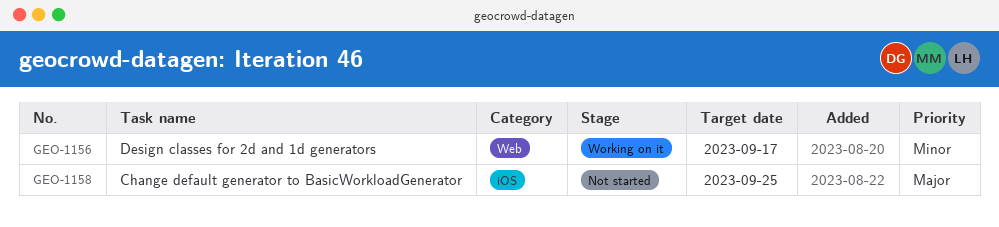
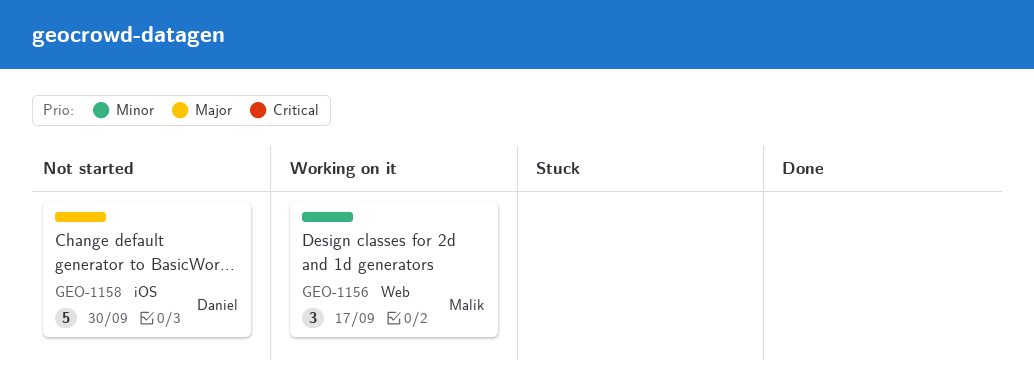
GEO-1158, due: Sep 25 -> Sep 30

